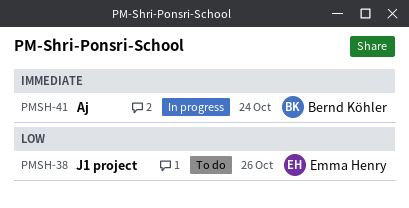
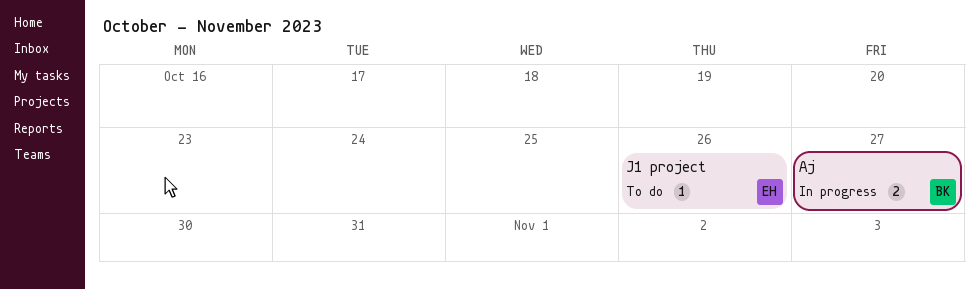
Aj, due: Oct 24 -> Oct 27

